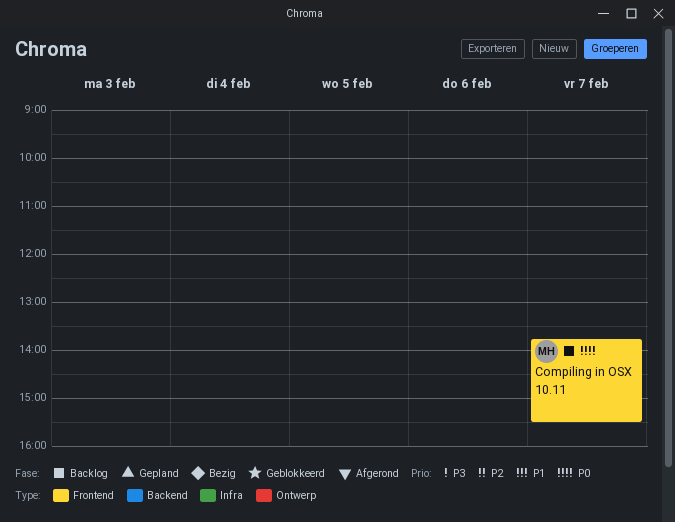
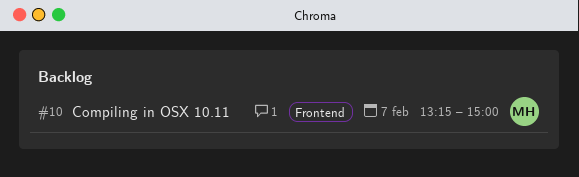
Compiling in OSX 10.11, begins: 13:45 -> 13:15
Compiling in OSX 10.11, ends: 15:30 -> 15:00

